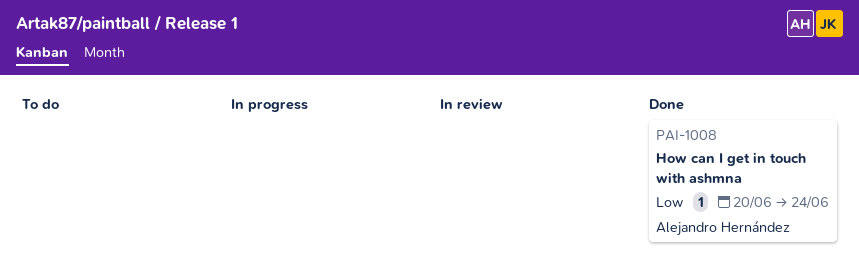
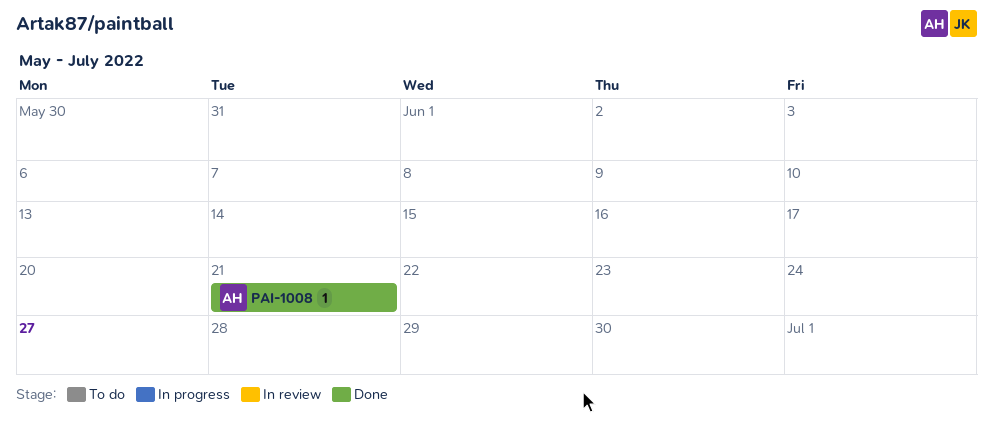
PAI-1008, start: Jun 20 -> Jun 21
PAI-1008, due: Jun 24 -> Jun 21

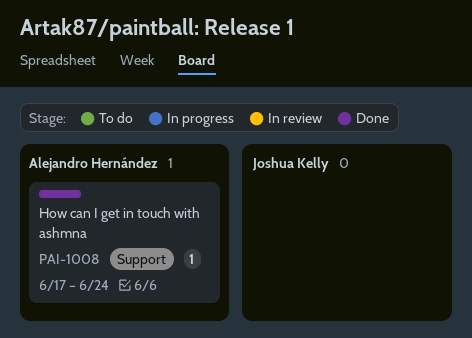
PAI-1008, start: Jun 21 -> Jun 17
PAI-1008, due: Jun 21 -> Jun 24

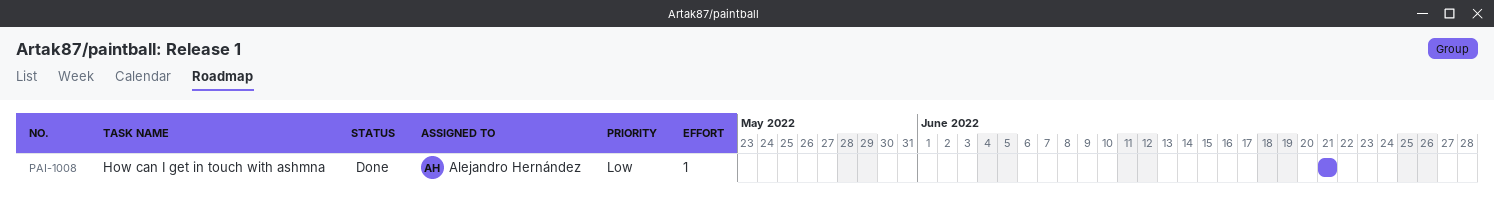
PAI-1008, start: Jun 17 -> Jun 21
PAI-1008, due: Jun 24 -> Jun 21

